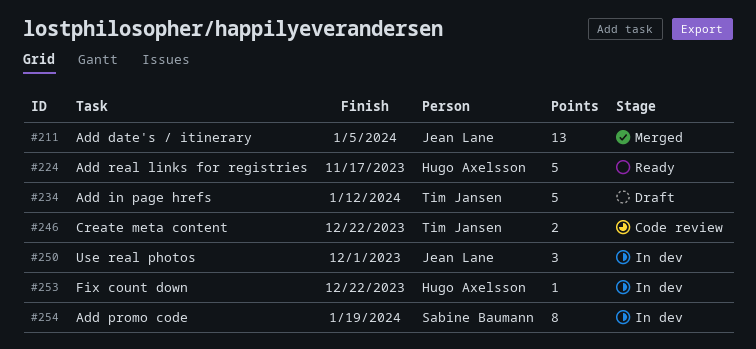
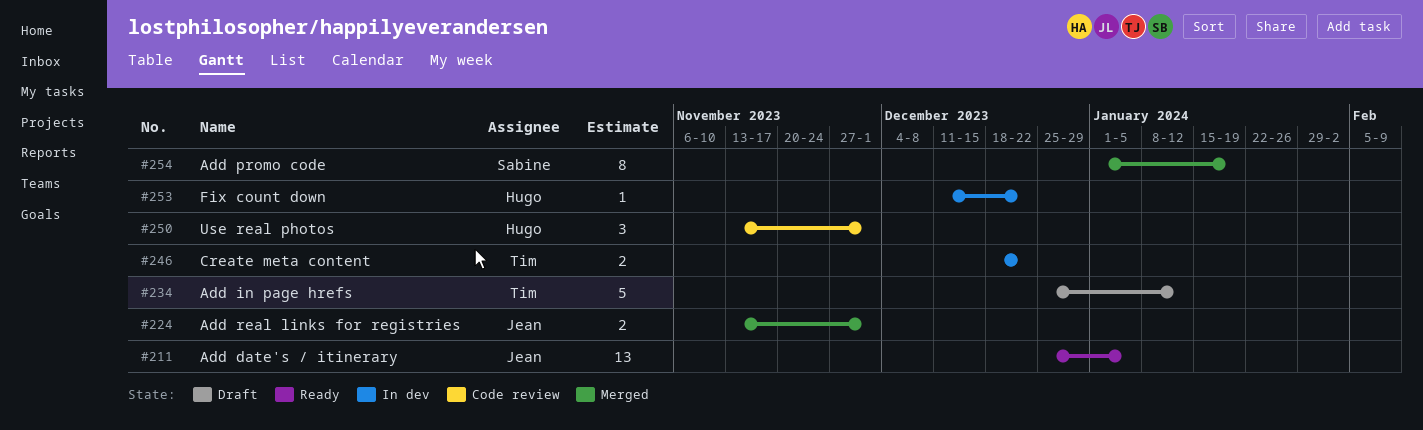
#211, status: Merged -> Ready
#224, status: Ready -> Merged
#224, owner: Hugo Axelsson -> Jean Lane
#224, estimate: 5 -> 2
#224, due: Nov 17 -> Dec 1
#246, status: Code review -> In dev
#250, status: In dev -> Code review
#250, owner: Jean Lane -> Hugo Axelsson
#254, status: In dev -> Merged

